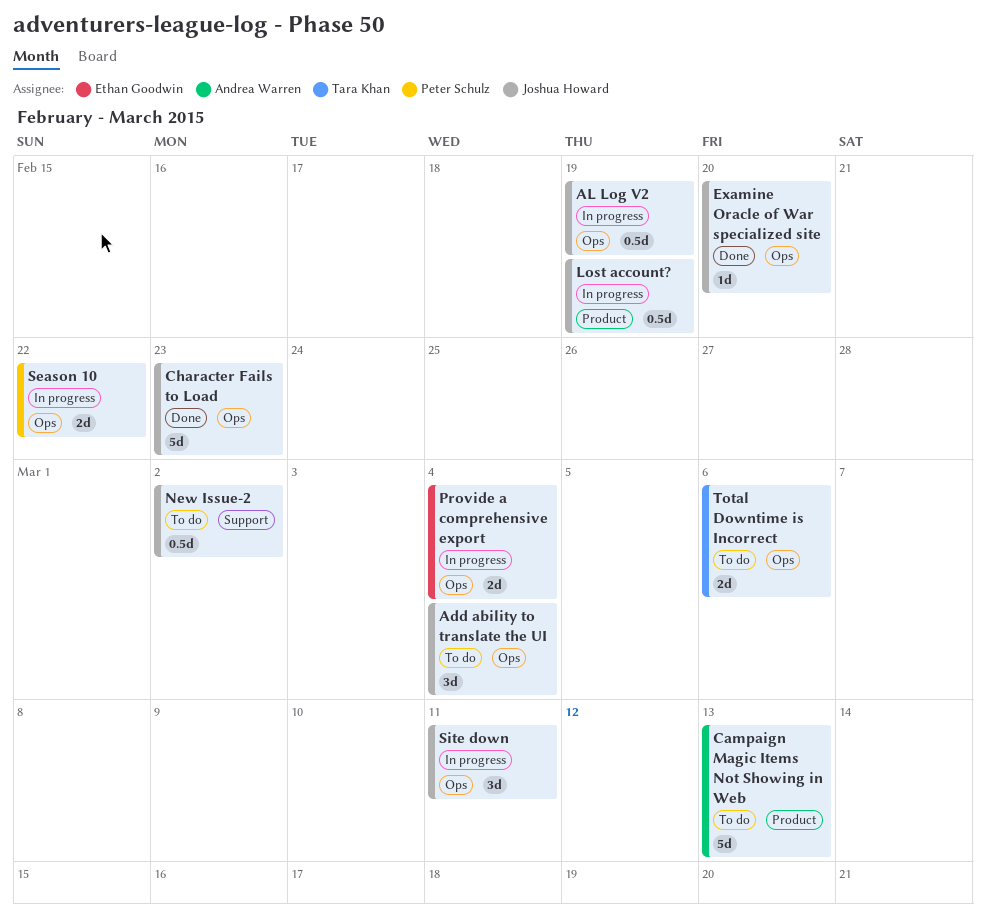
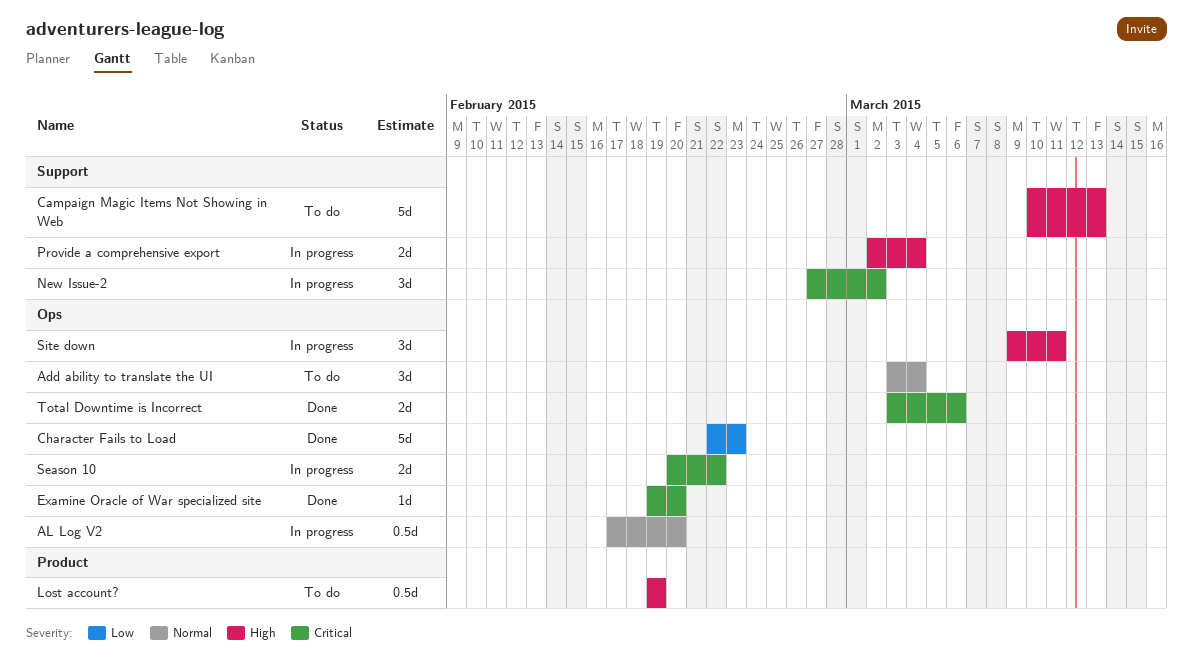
AL Log V2, due: Feb 19 -> Feb 20
Campaign Magic Items Not Showing in Web, label: Product -> Support
Lost account?, status: In progress -> To do
New Issue-2, status: To do -> In progress
New Issue-2, estimate: 0.5d -> 3d
Provide a comprehensive export, label: Ops -> Support
Total Downtime is Incorrect, status: To do -> Done

